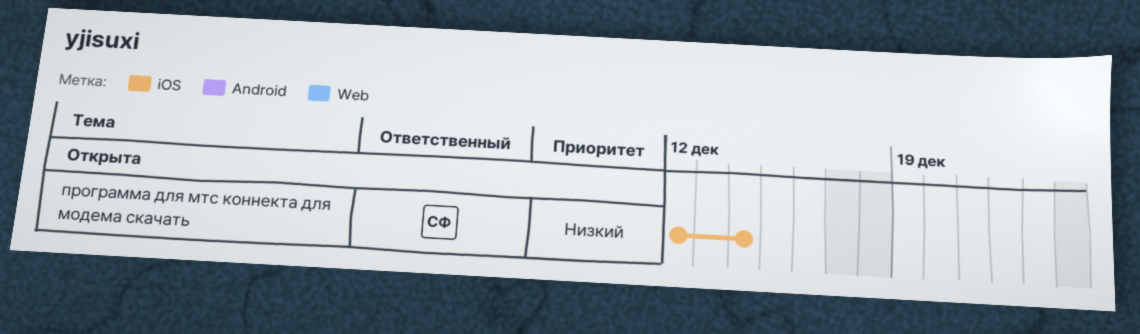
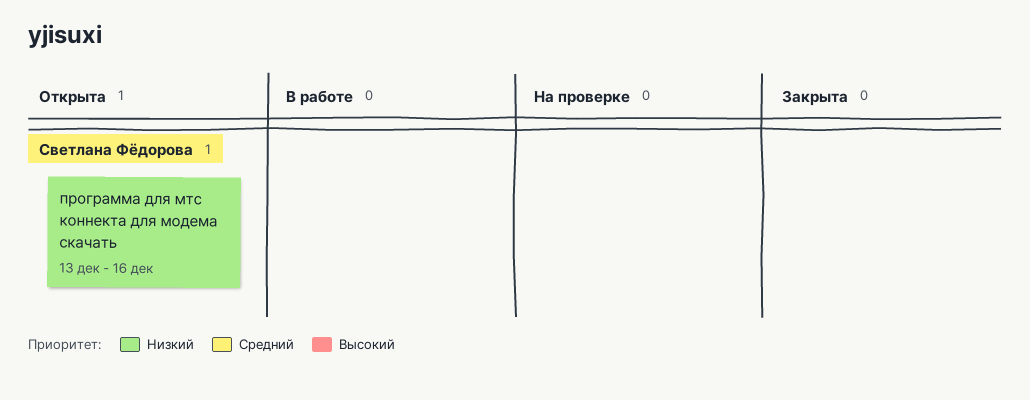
программа для мтс коннекта для модема скачать, start: Dec 12 -> Dec 13
программа для мтс коннекта для модема скачать, due: Dec 14 -> Dec 16

